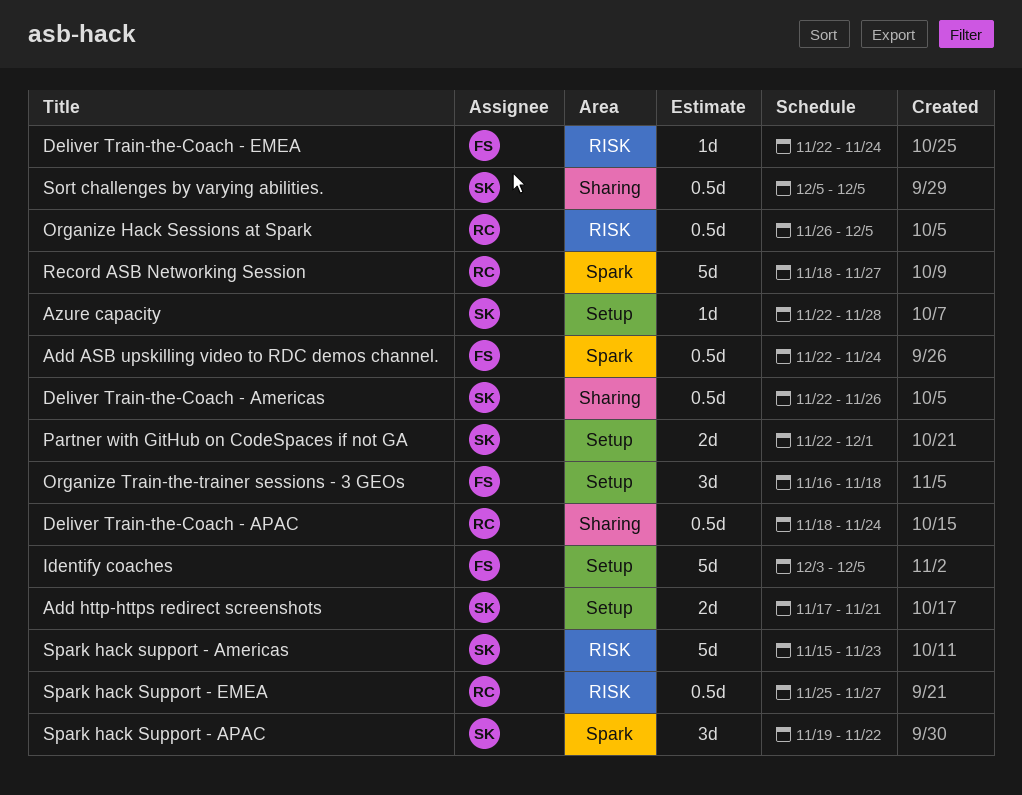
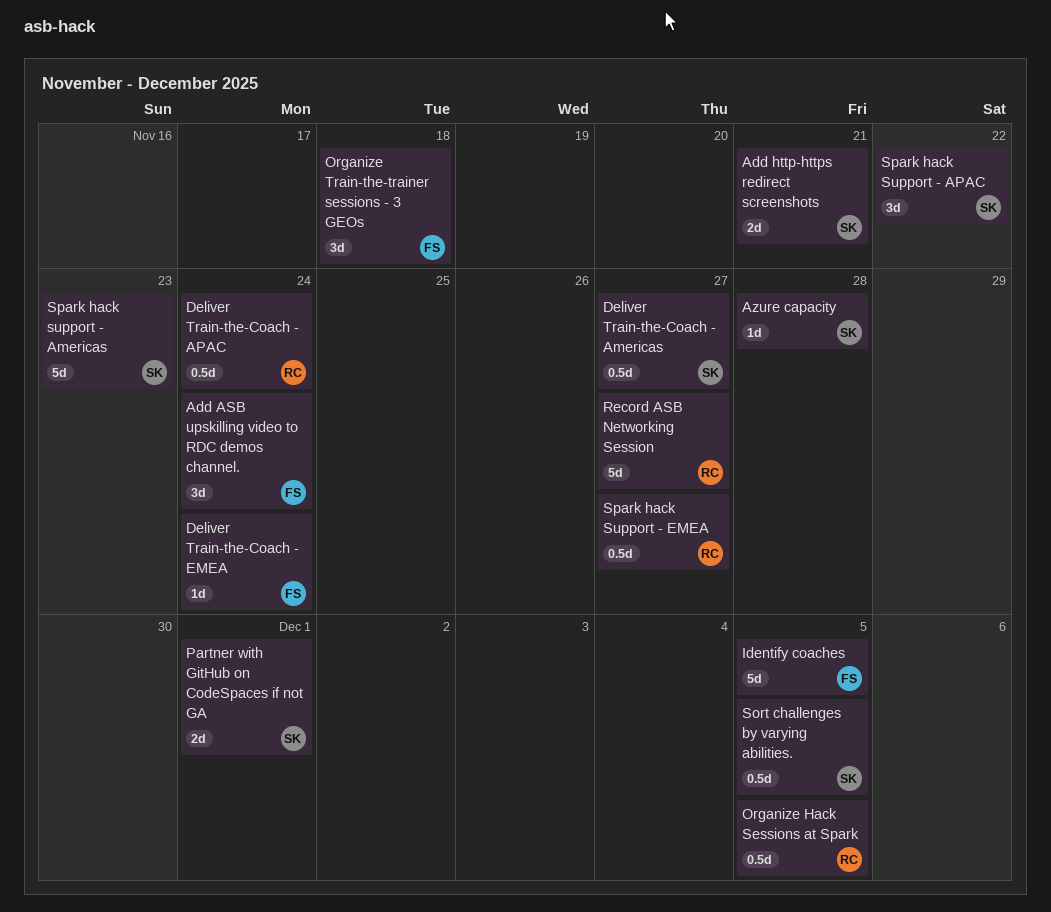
Add ASB upskilling video to RDC demos channel., estimate: 0.5d -> 3d
Deliver Train-the-Coach - Americas, due: Nov 26 -> Nov 27

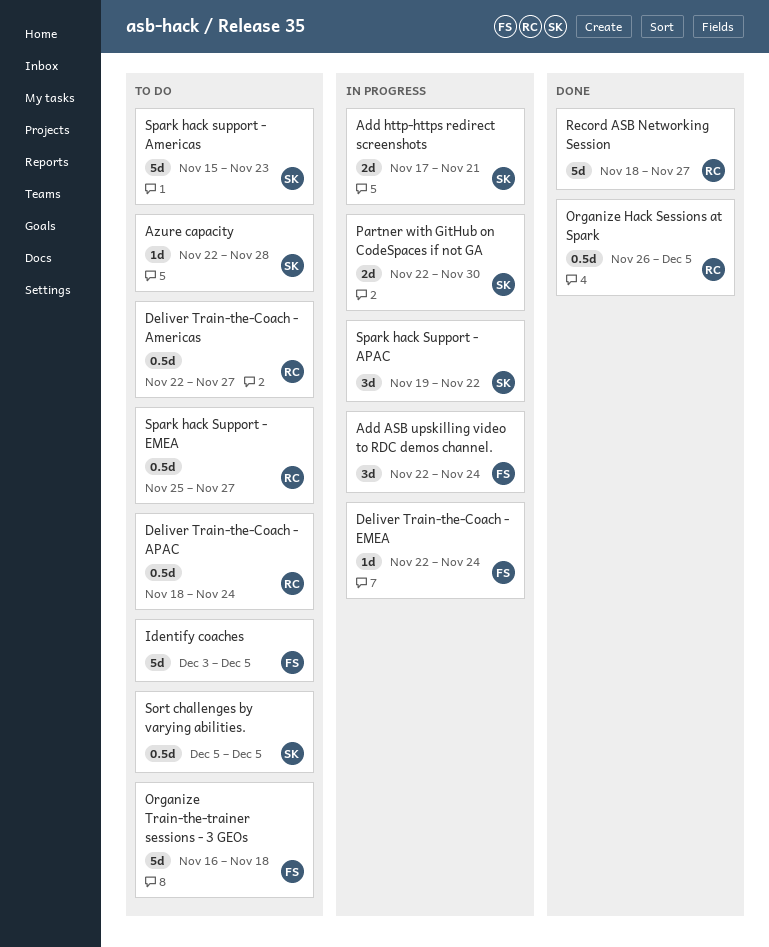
Deliver Train-the-Coach - Americas, owner: SK -> RC
Organize Train-the-trainer sessions - 3 GEOs, estimate: 3d -> 5d
Partner with GitHub on CodeSpaces if not GA, due: Dec 1 -> Nov 30

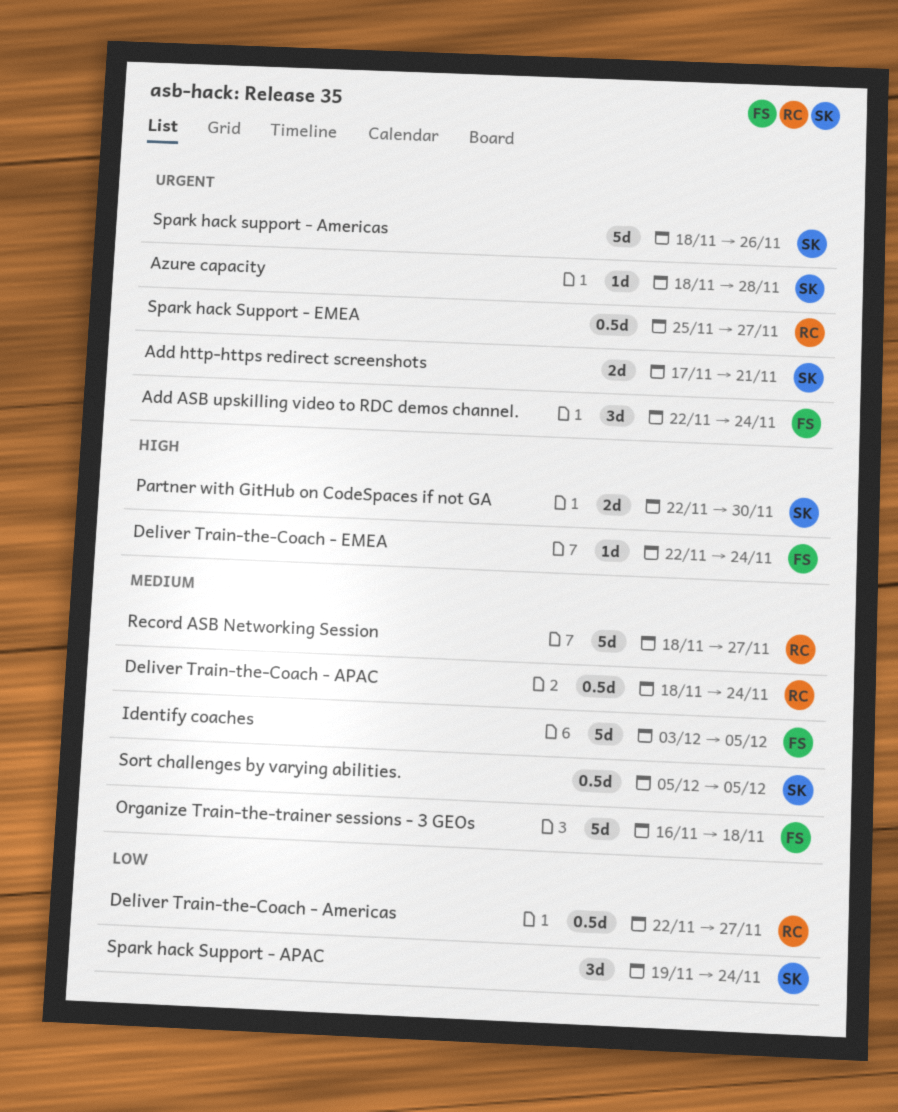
Azure capacity, start: Nov 22 -> Nov 18
Organize Hack Sessions at Spark: present -> none
Spark hack support - Americas, start: Nov 15 -> Nov 18
Spark hack support - Americas, due: Nov 23 -> Nov 26
Spark hack Support - APAC, due: Nov 22 -> Nov 24

